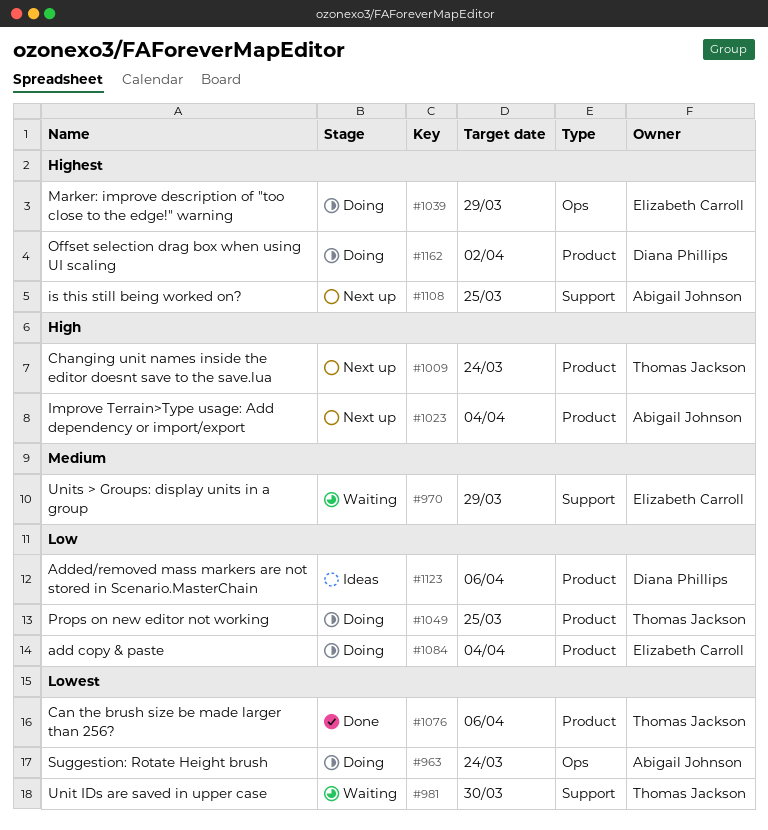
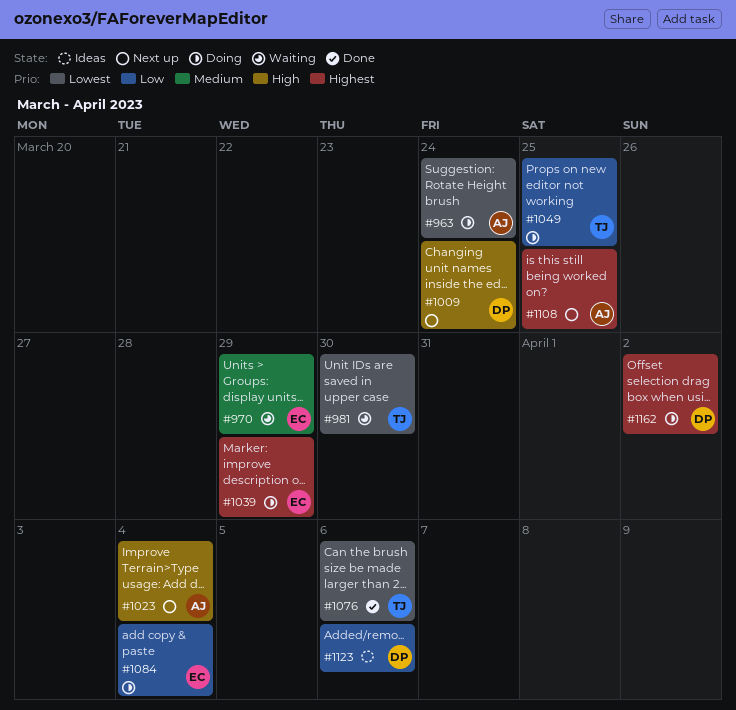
#1009, owner: Thomas Jackson -> Diana Phillips

